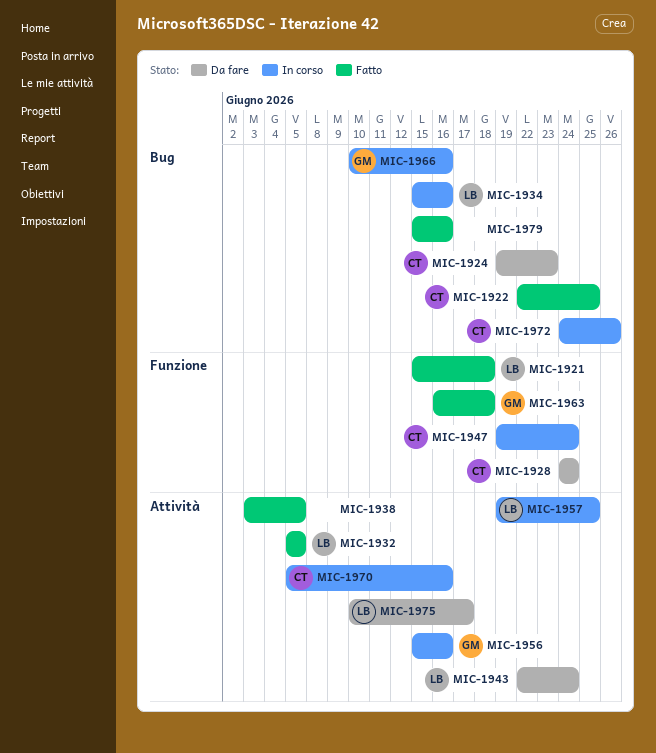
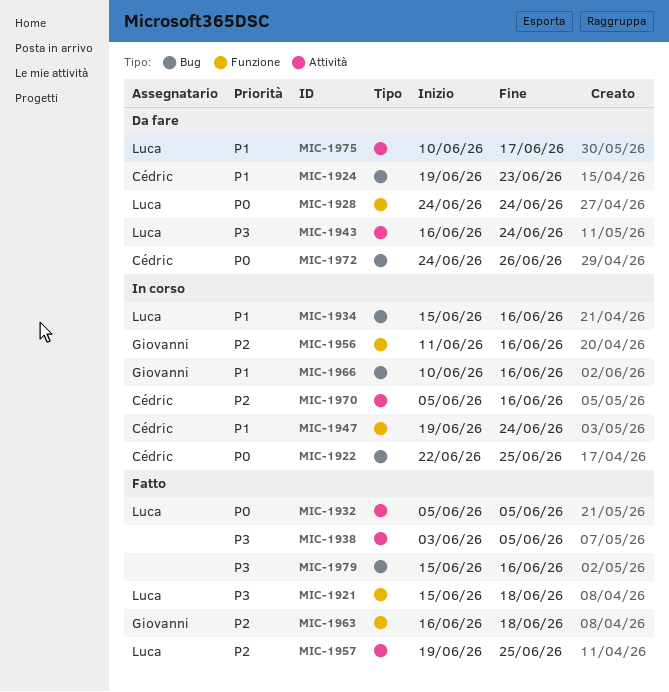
MIC-1922, status: Fatto -> In corso
MIC-1928, owner: Cédric -> Luca
MIC-1943, start: Jun 22 -> Jun 16
MIC-1956, label: Attività -> Funzione
MIC-1956, start: Jun 15 -> Jun 11
MIC-1957, status: In corso -> Fatto
MIC-1972, status: In corso -> Da fare

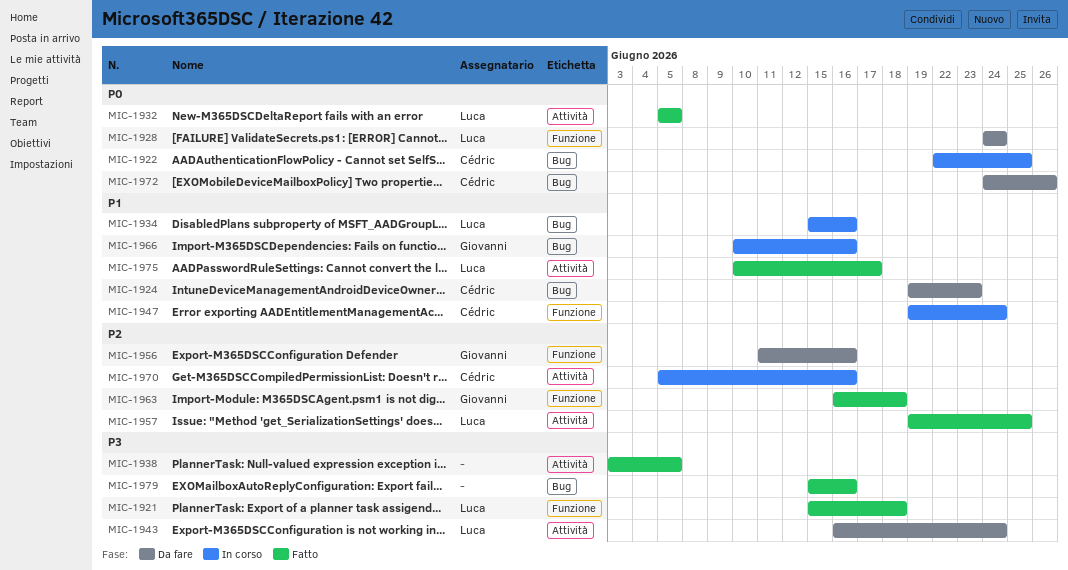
MIC-1956, status: In corso -> Da fare
MIC-1975, status: Da fare -> Fatto

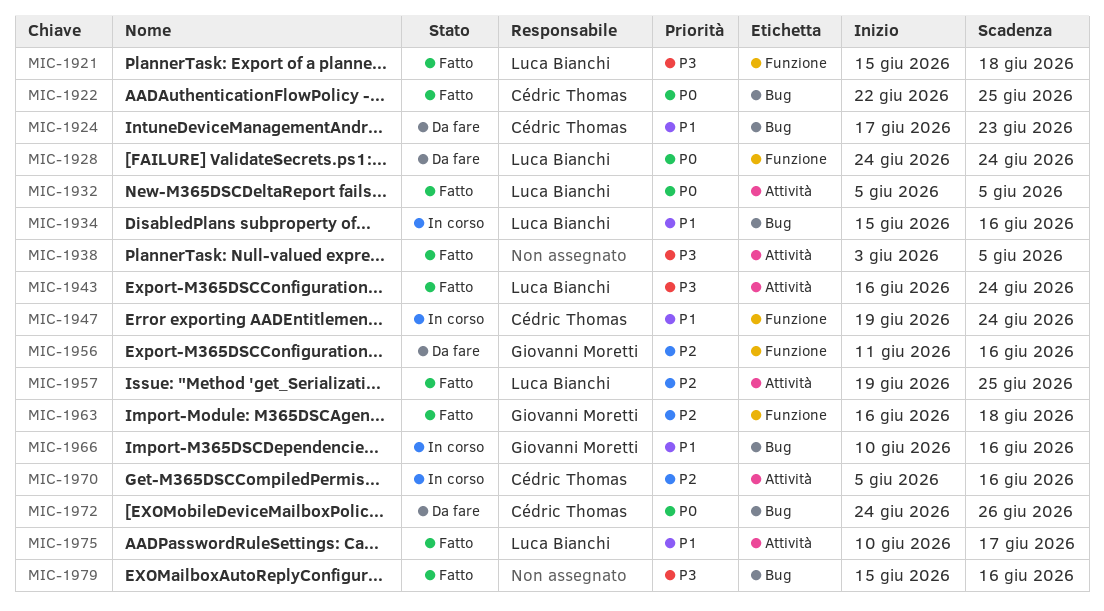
MIC-1922, status: In corso -> Fatto
MIC-1924, start: Jun 19 -> Jun 17
MIC-1943, status: Da fare -> Fatto

